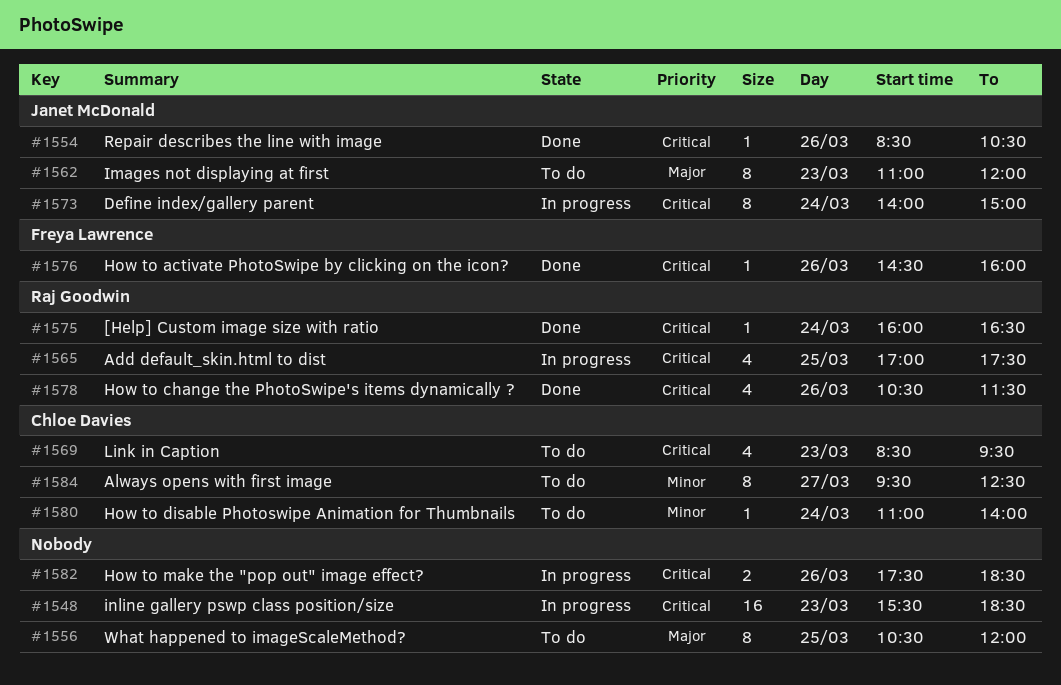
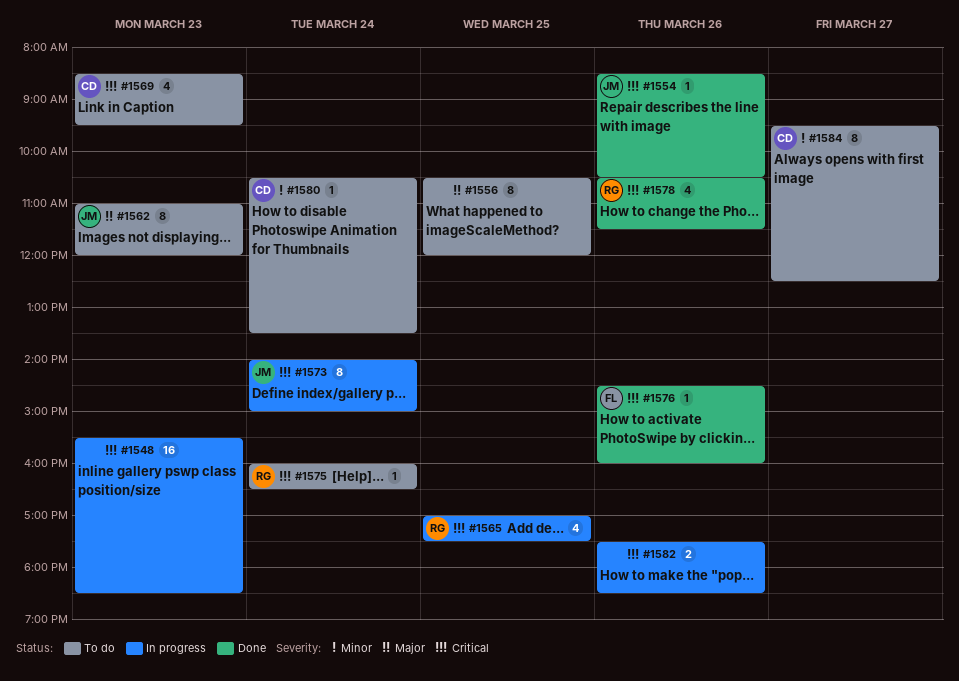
#1575, status: Done -> To do
#1580, begins: 11:00 -> 10:30
#1580, ends: 14:00 -> 13:30

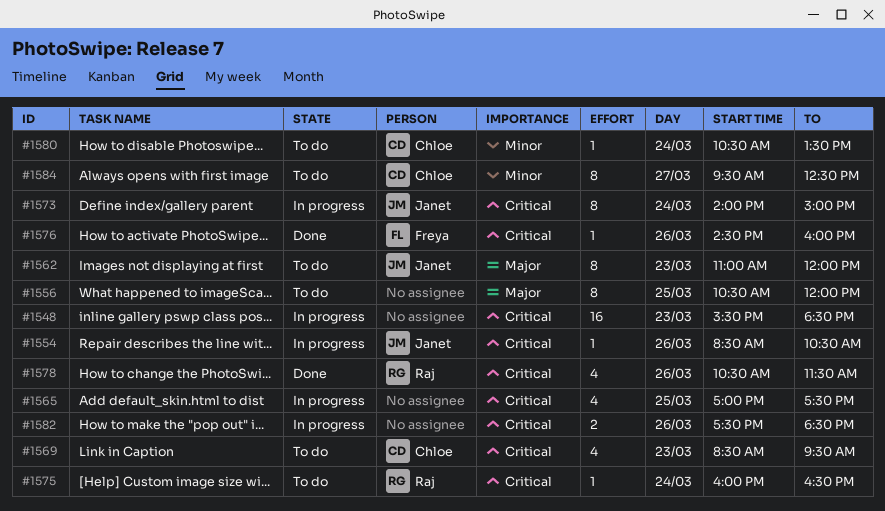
#1554, status: Done -> In progress
#1565, owner: Raj -> none

